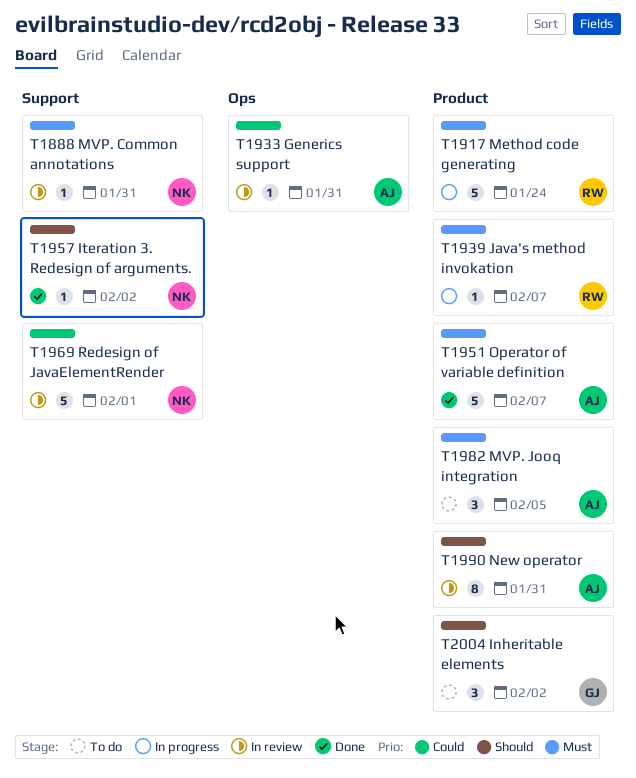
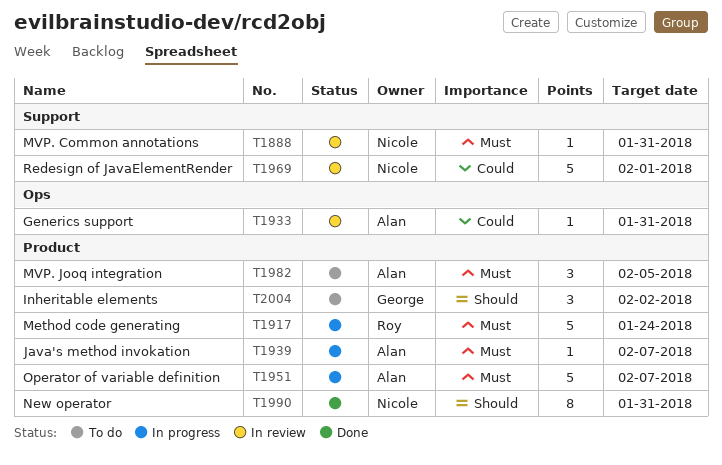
T1939, owner: Roy -> Alan
T1951, status: Done -> In progress
T1957: present -> none
T1990, status: In review -> Done
T1990, owner: Alan -> Nicole

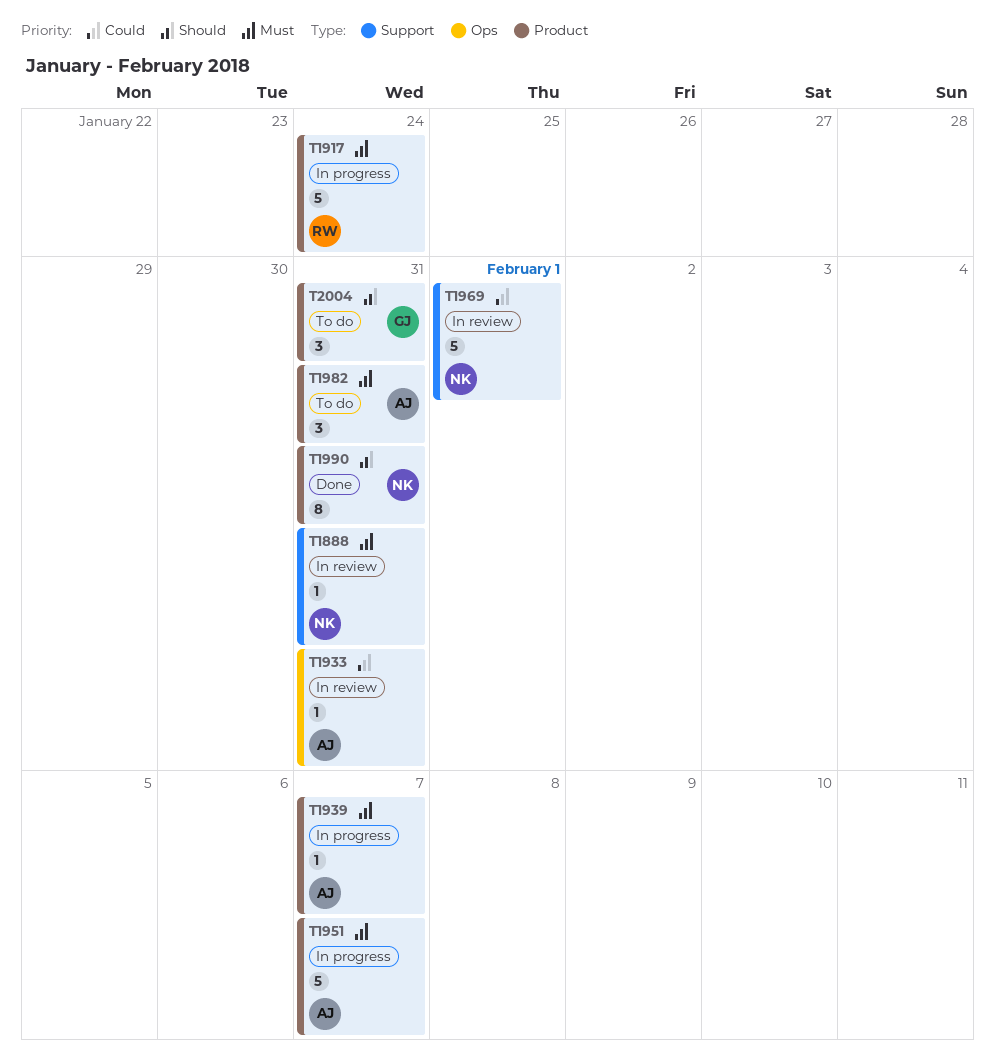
T1982, due: Feb 5 -> Jan 31
T2004, due: Feb 2 -> Jan 31

